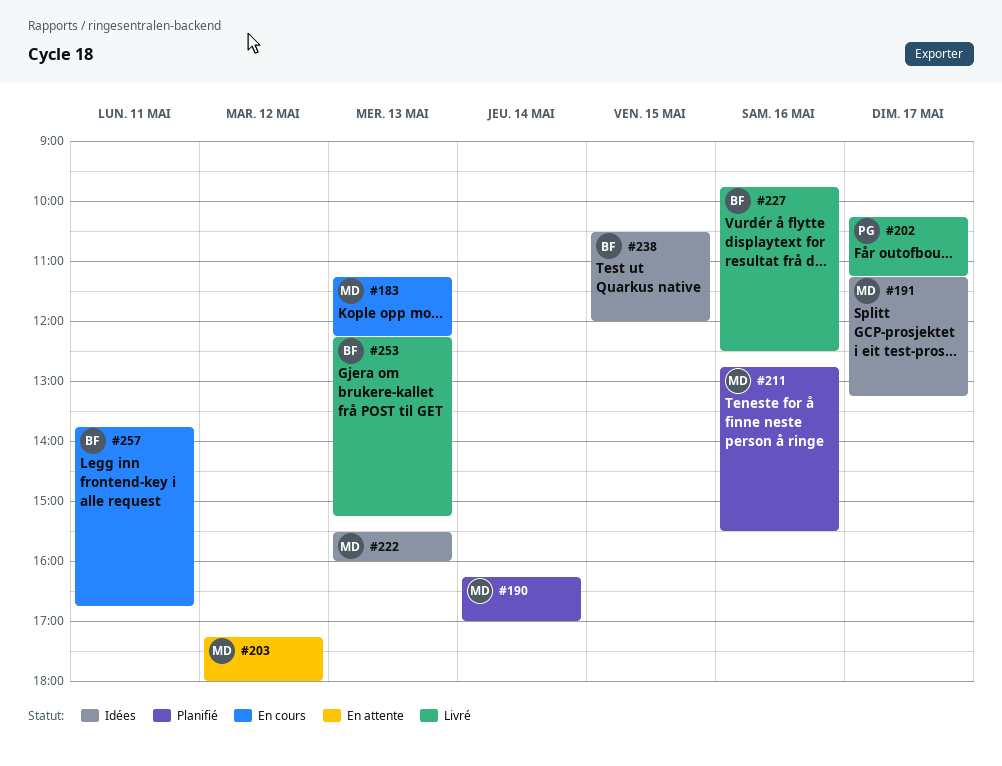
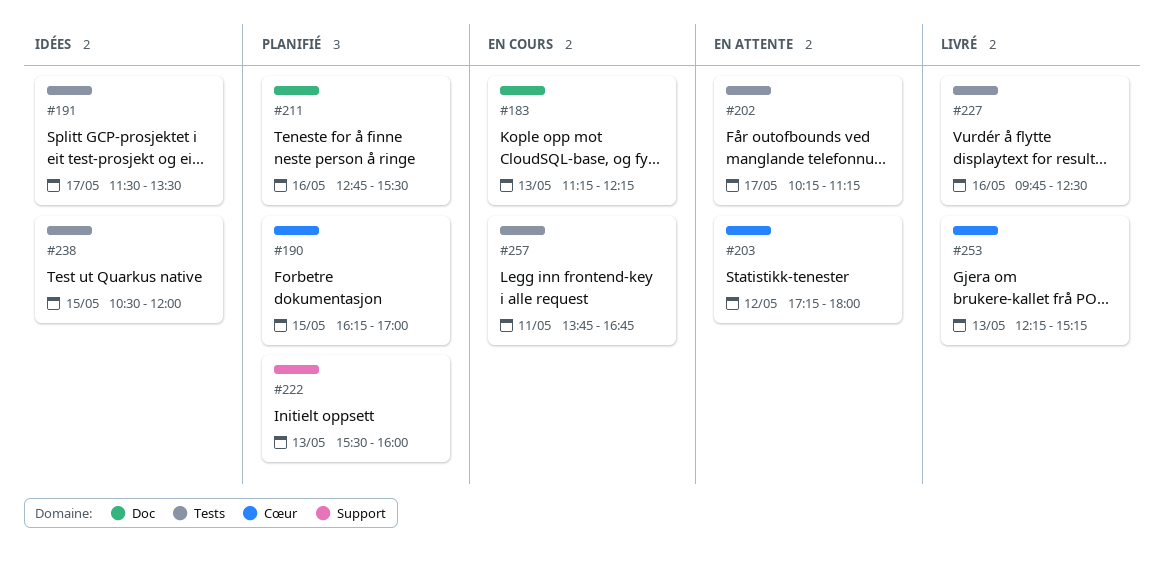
#190, day: May 14 -> May 15
#191, begins: 11:15 -> 11:30
#191, ends: 13:15 -> 13:30
#202, status: Livré -> En attente
#222, status: Idées -> Planifié

